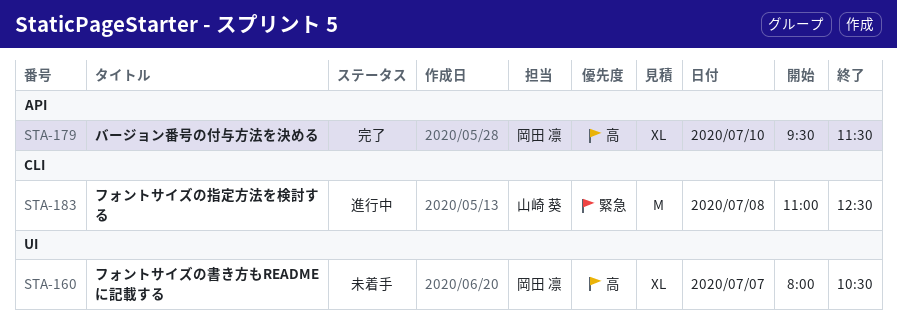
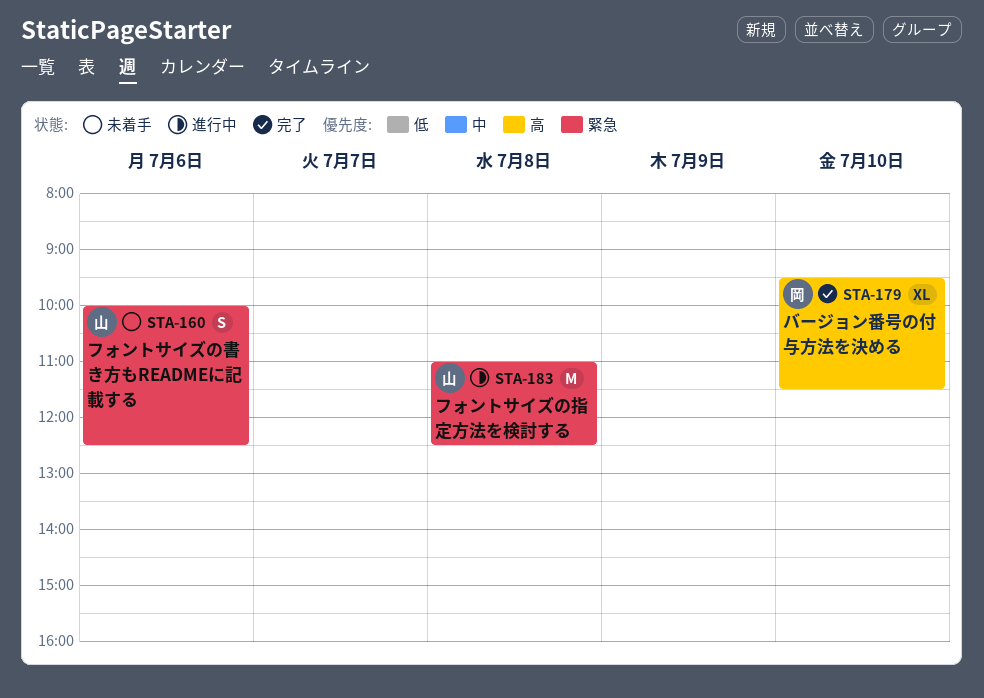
STA-160, owner: 岡田 凛 -> 山崎 葵
STA-160, priority: 高 -> 緊急
STA-160, estimate: XL -> S
STA-160, day: Jul 7 -> Jul 6
STA-160, begins: 08:00 -> 10:00
STA-160, ends: 10:30 -> 12:30

